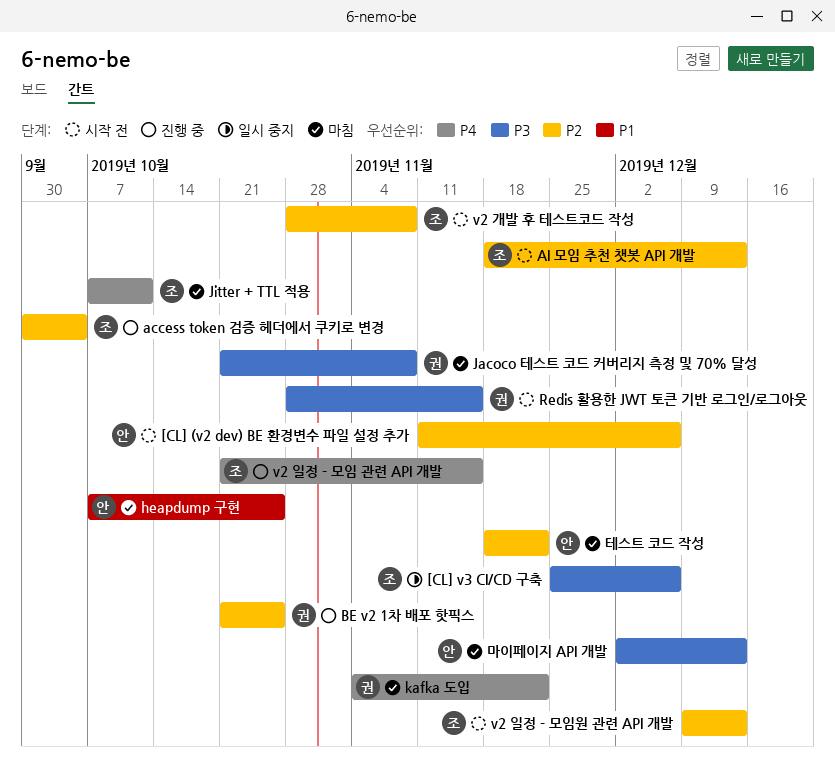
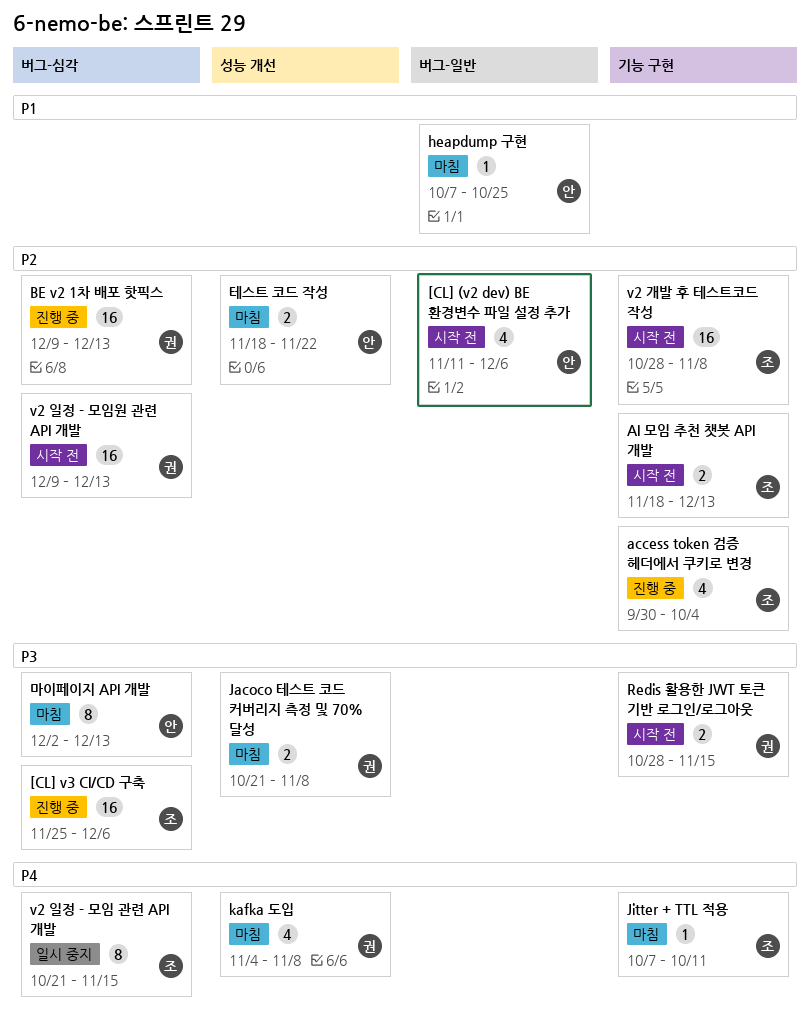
[CL] v3 CI/CD 구축, status: 일시 중지 -> 진행 중
BE v2 1차 배포 핫픽스, start: Oct 21 -> Dec 9
BE v2 1차 배포 핫픽스, due: Oct 25 -> Dec 13
kafka 도입, due: Nov 22 -> Nov 8
v2 일정 - 모임 관련 API 개발, status: 진행 중 -> 일시 중지
v2 일정 - 모임원 관련 API 개발, owner: 조 -> 권

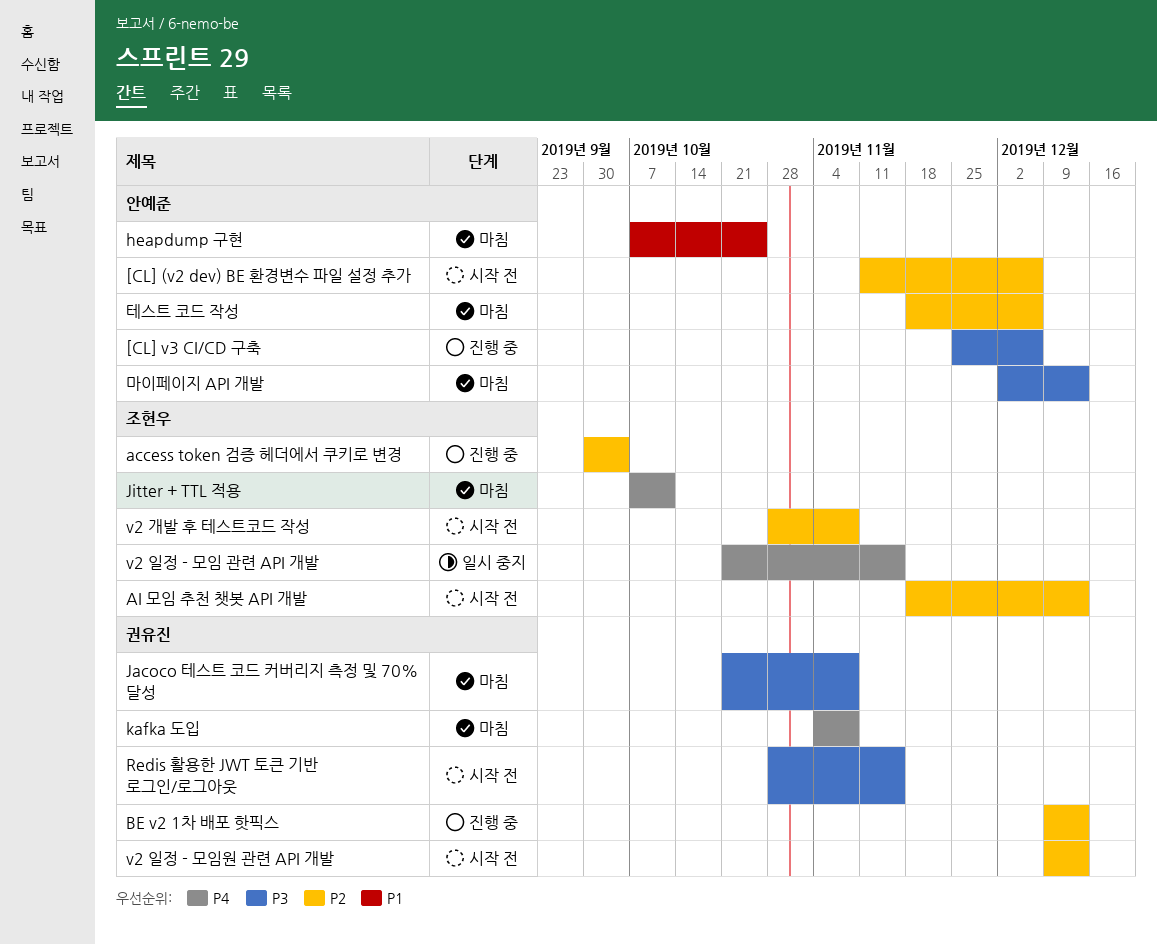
[CL] v3 CI/CD 구축, owner: 조현우 -> 안예준
테스트 코드 작성, due: Nov 22 -> Dec 6

